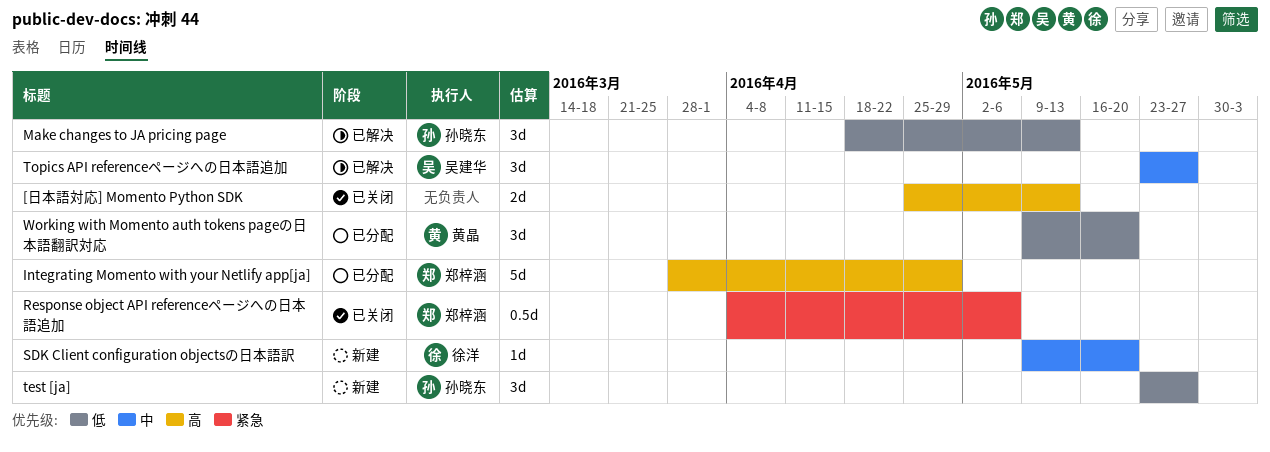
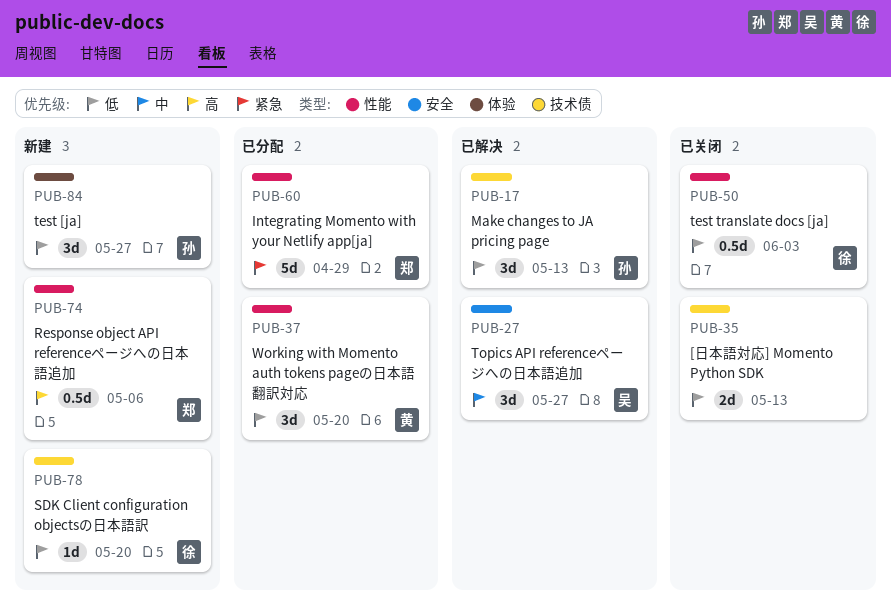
[日本語対応] Momento Python SDK, priority: 高 -> 低
Integrating Momento with your Netlify app[ja], priority: 高 -> 紧急
Response object API referenceページへの日本語追加, status: 已关闭 -> 新建
Response object API referenceページへの日本語追加, priority: 紧急 -> 高
SDK Client configuration objectsの日本語訳, priority: 中 -> 低
test translate docs [ja]: none -> present

